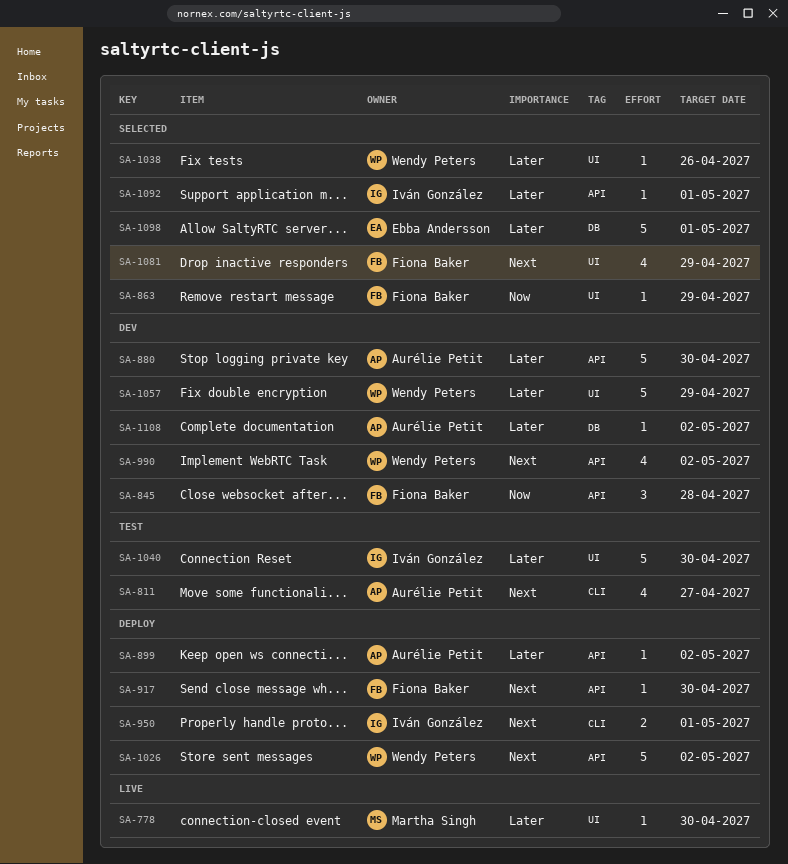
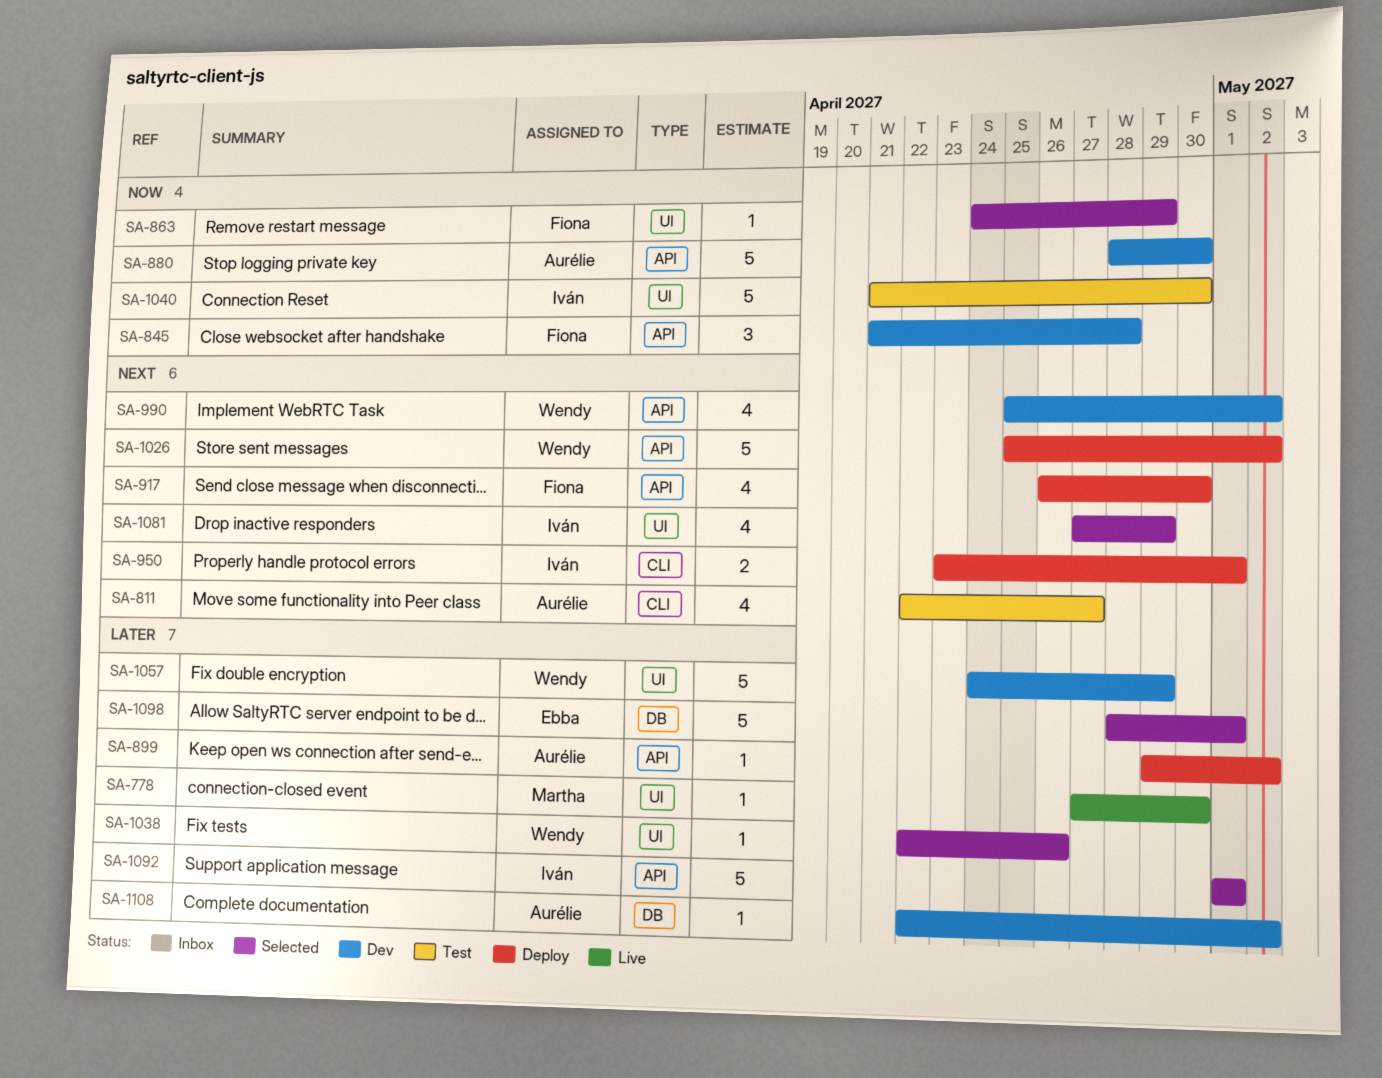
SA-880, priority: Later -> Now
SA-917, estimate: 1 -> 4
SA-1040, priority: Later -> Now
SA-1081, owner: Fiona Baker -> Iván González
SA-1092, estimate: 1 -> 5

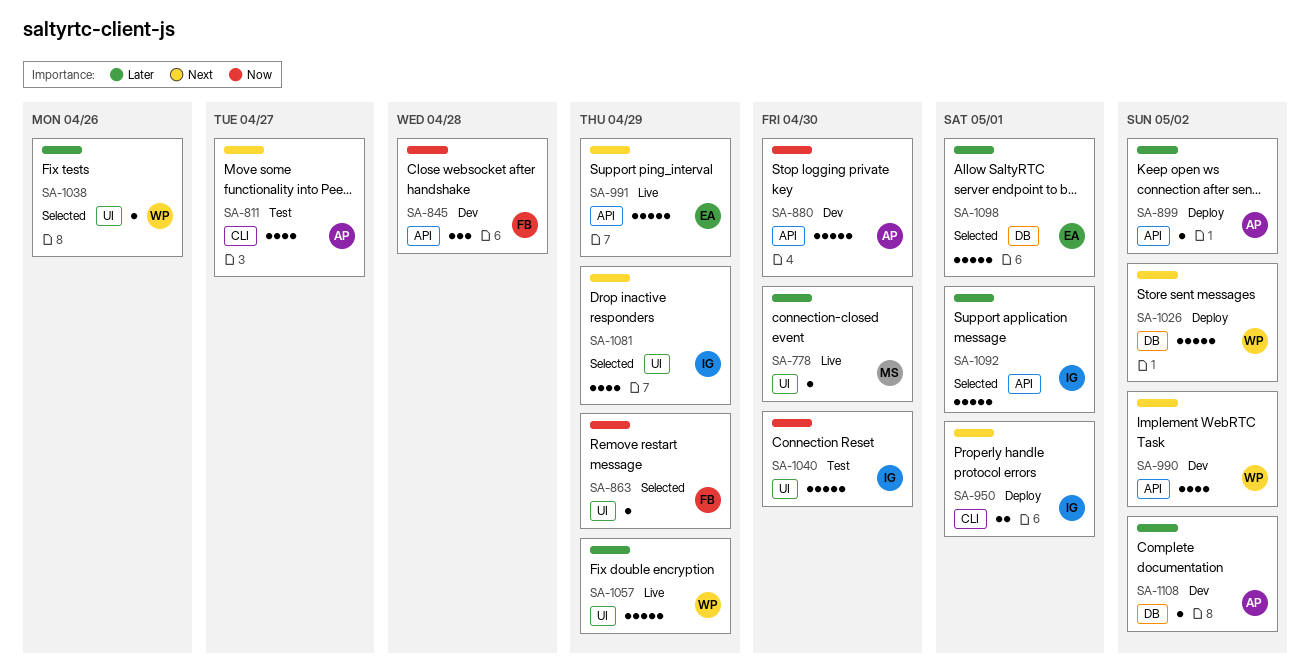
SA-917: present -> none
SA-991: none -> present
SA-1026, label: API -> DB
SA-1057, status: Dev -> Live

